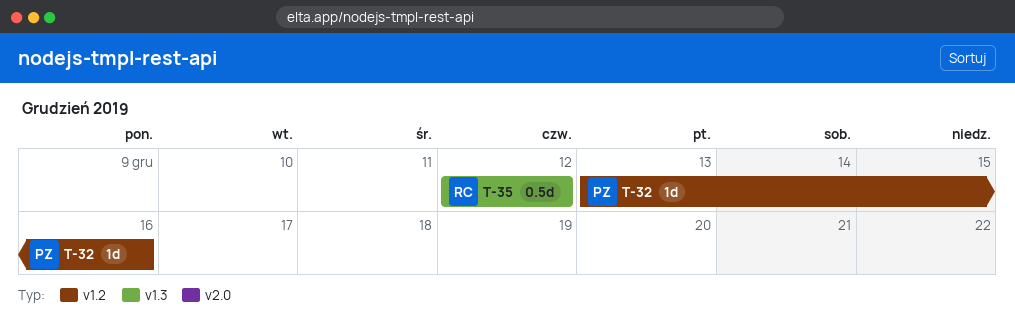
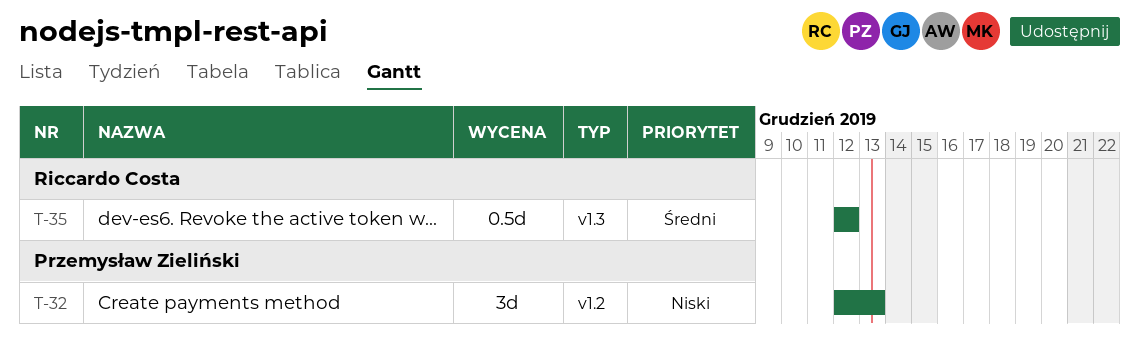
T-32, estimate: 1d -> 3d
T-32, start: Dec 13 -> Dec 12
T-32, due: Dec 16 -> Dec 13

